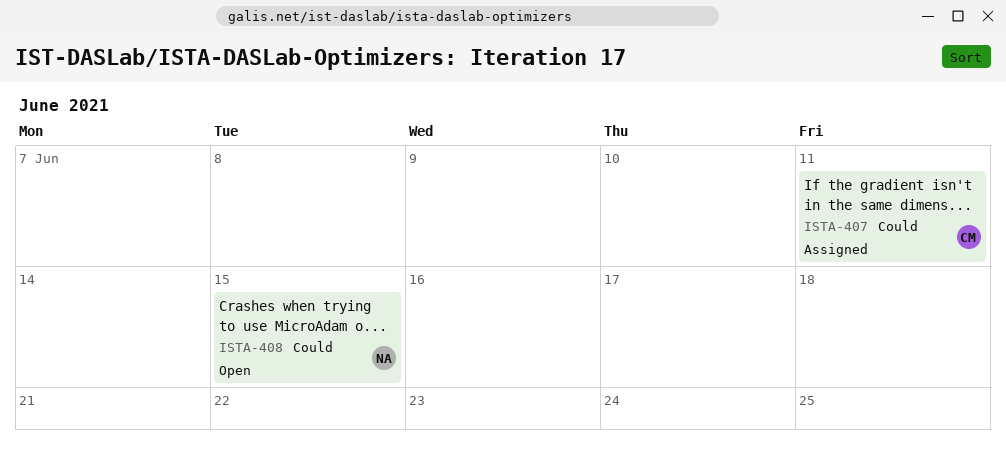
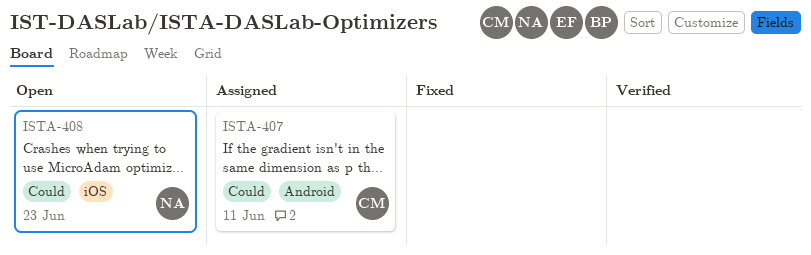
ISTA-408, due: Jun 15 -> Jun 23

